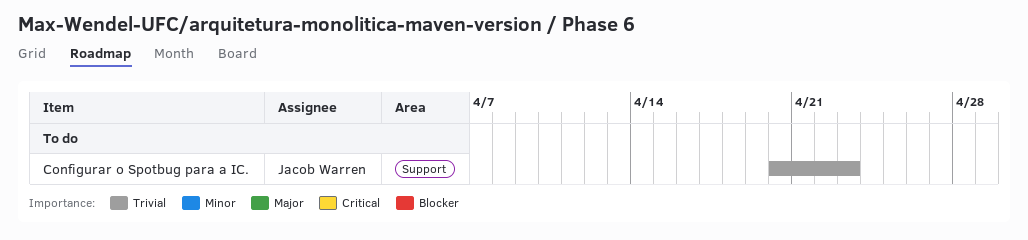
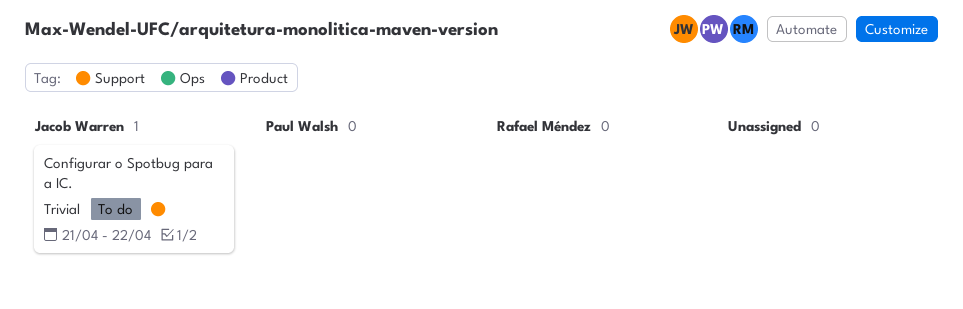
Configurar o Spotbug para a IC., start: Apr 20 -> Apr 21
Configurar o Spotbug para a IC., due: Apr 23 -> Apr 22

